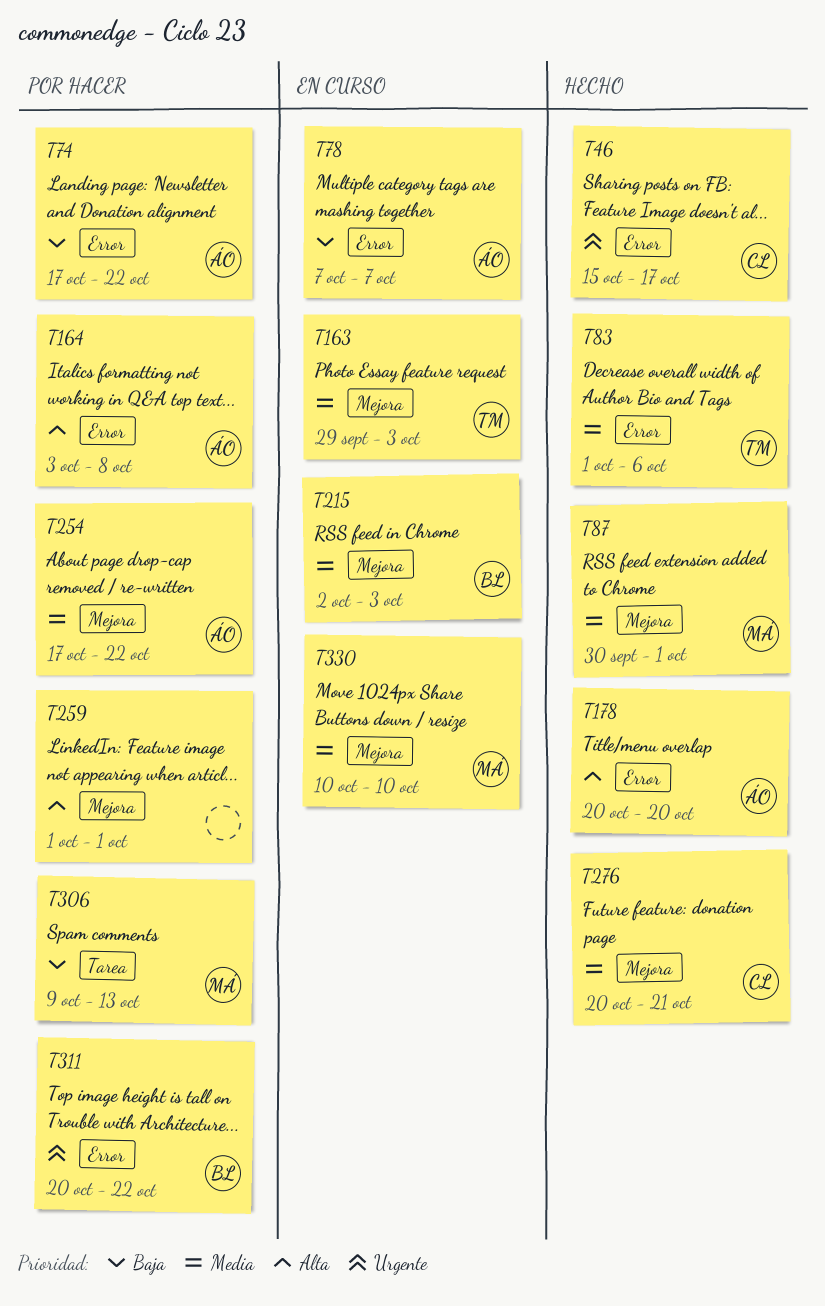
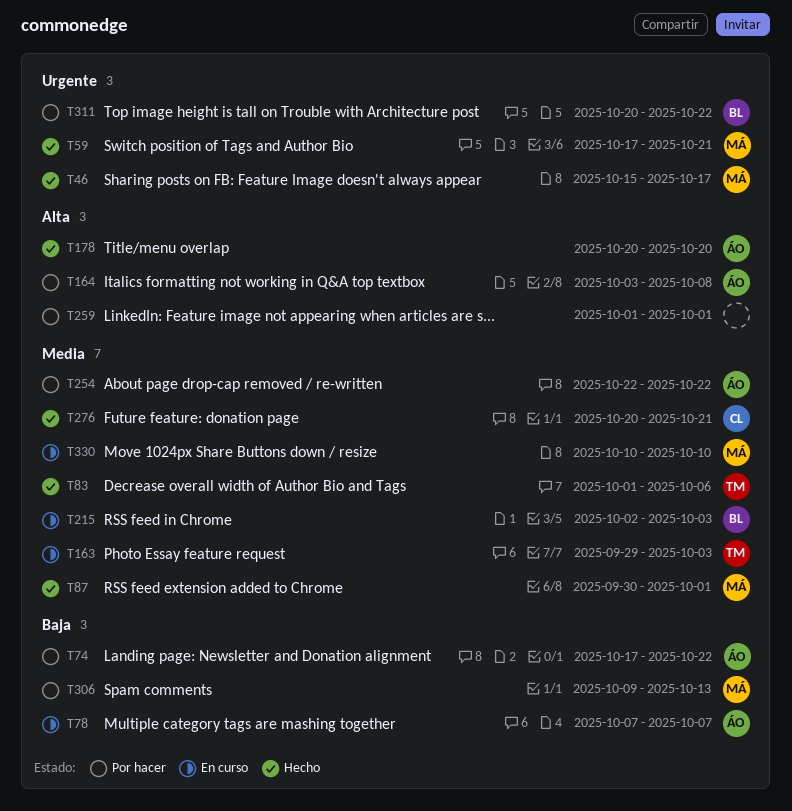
T46, owner: CL -> MÁ
T59: none -> present
T254, start: Oct 17 -> Oct 22

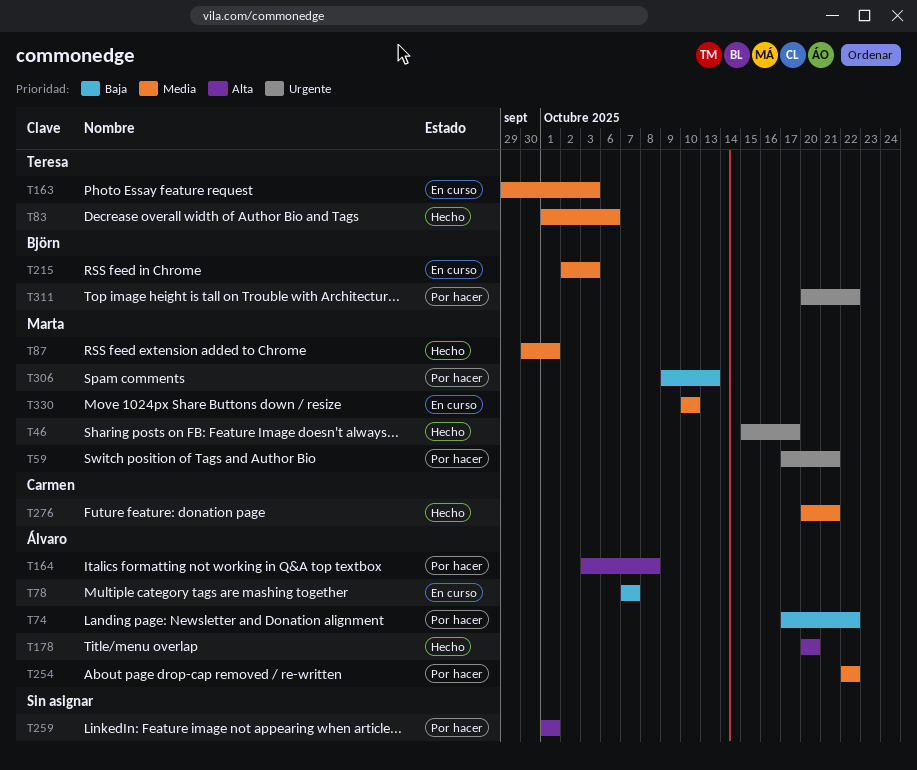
T59, status: Hecho -> Por hacer

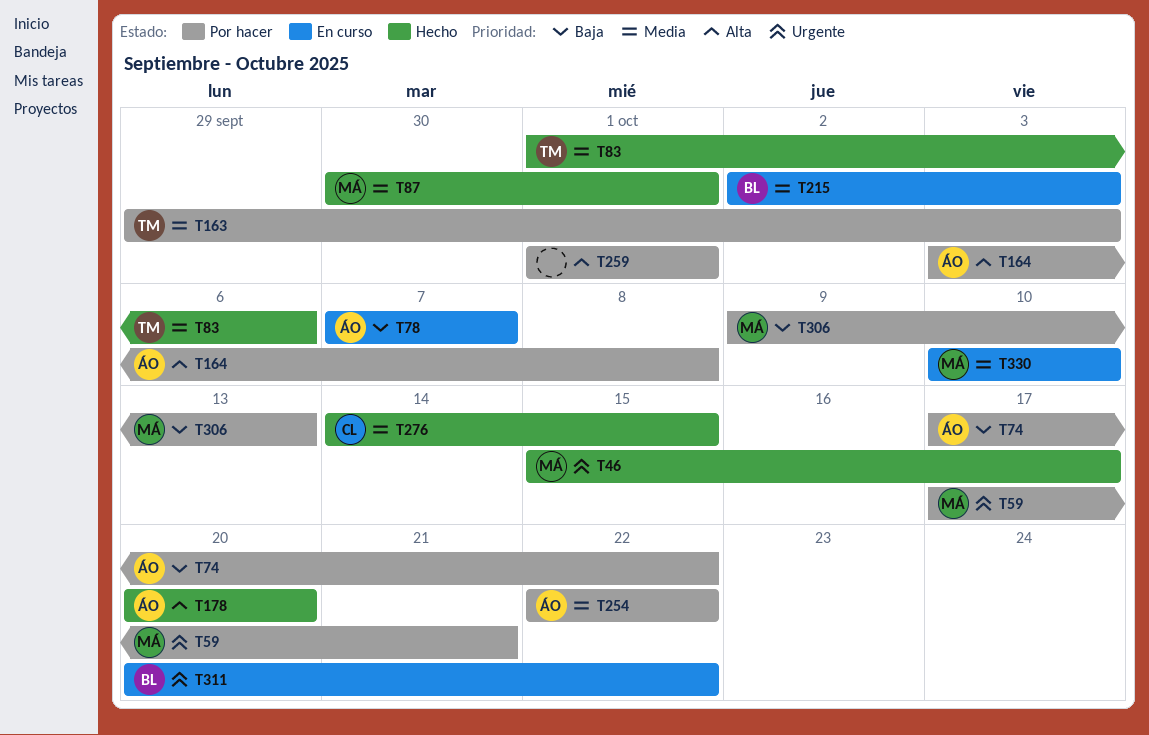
T163, status: En curso -> Por hacer
T276, start: Oct 20 -> Oct 14
T276, due: Oct 21 -> Oct 15
T311, status: Por hacer -> En curso

